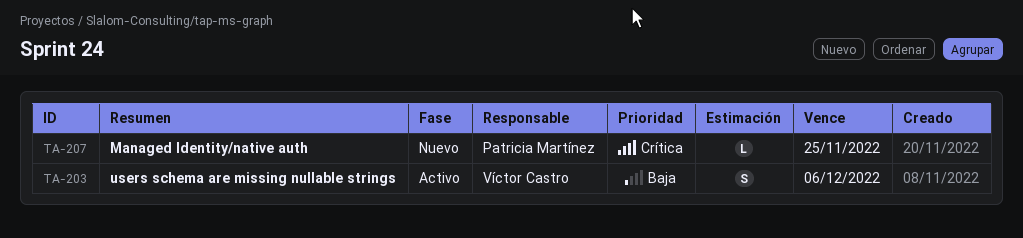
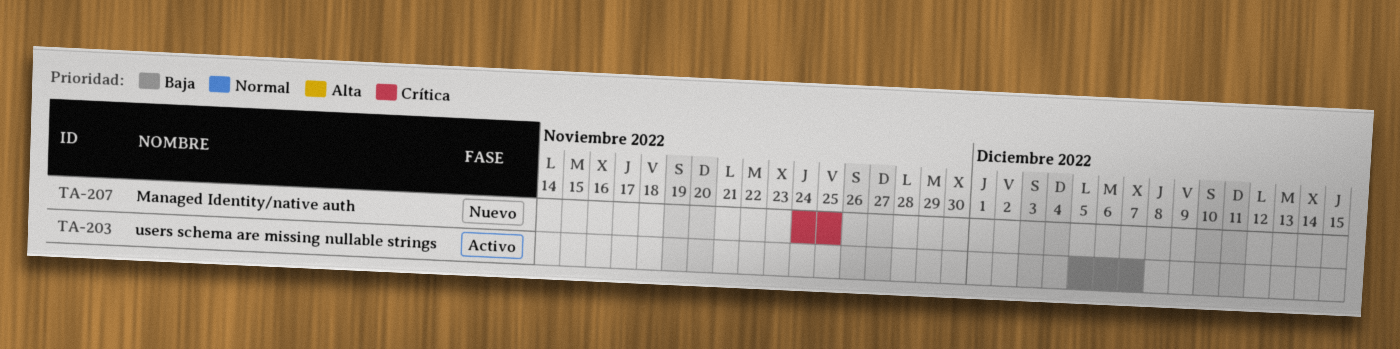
TA-203, due: Dec 6 -> Dec 7

